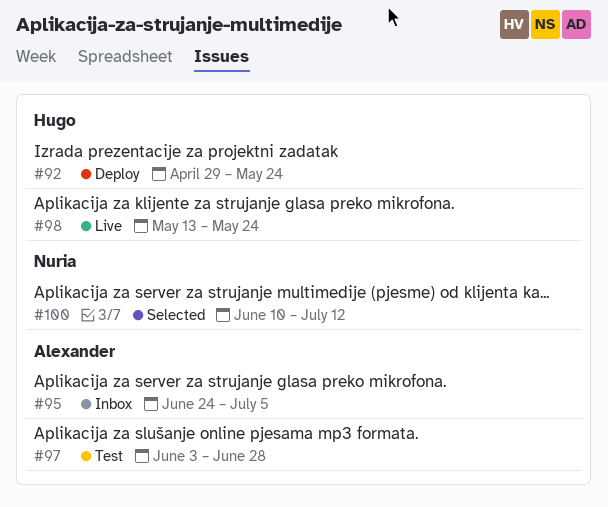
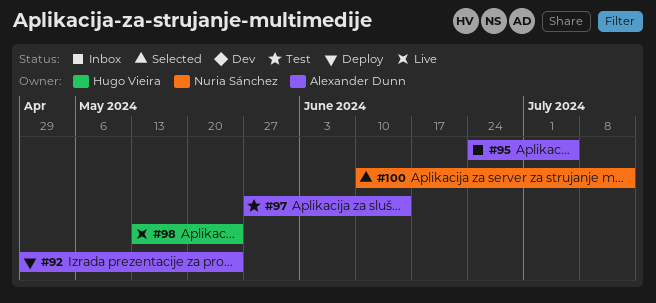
#92, owner: Hugo Vieira -> Alexander Dunn
#97, start: Jun 3 -> May 27
#97, due: Jun 28 -> Jun 14

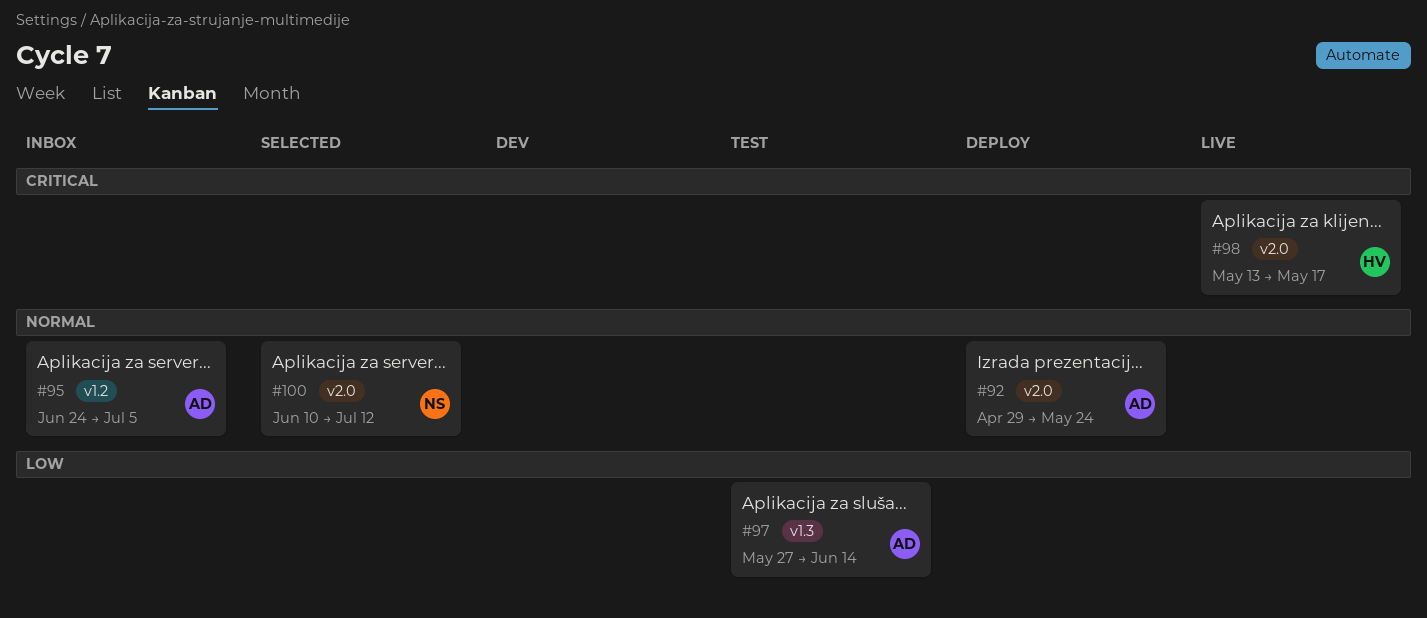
#98, due: May 24 -> May 17

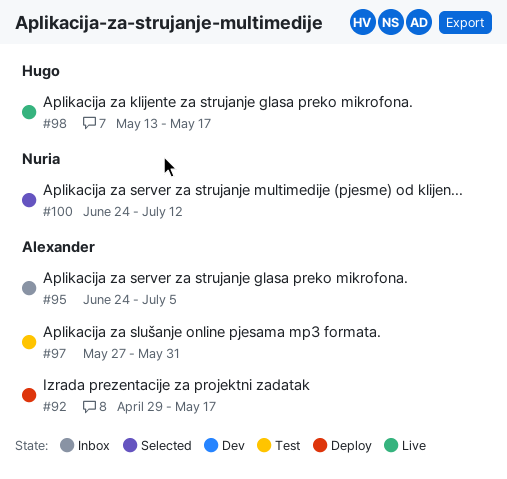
#92, due: May 24 -> May 17
#97, due: Jun 14 -> May 31
#100, start: Jun 10 -> Jun 24

